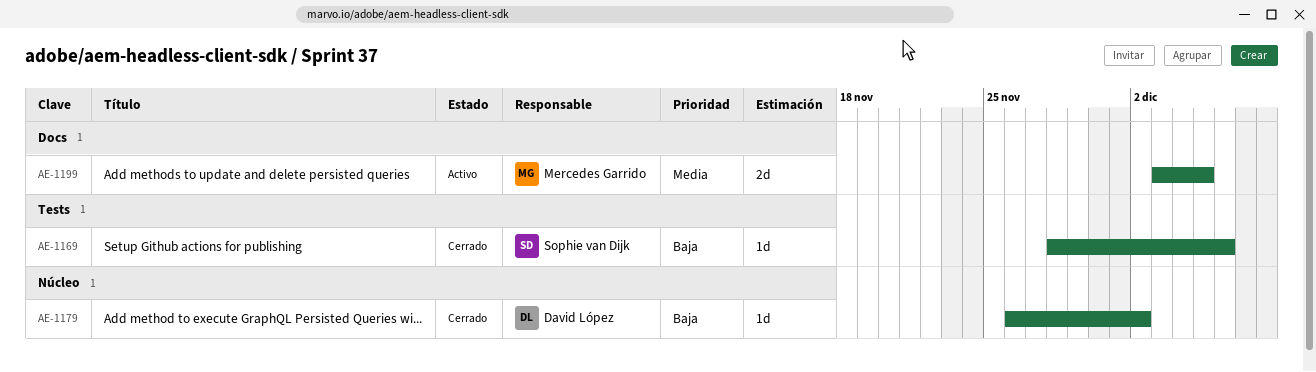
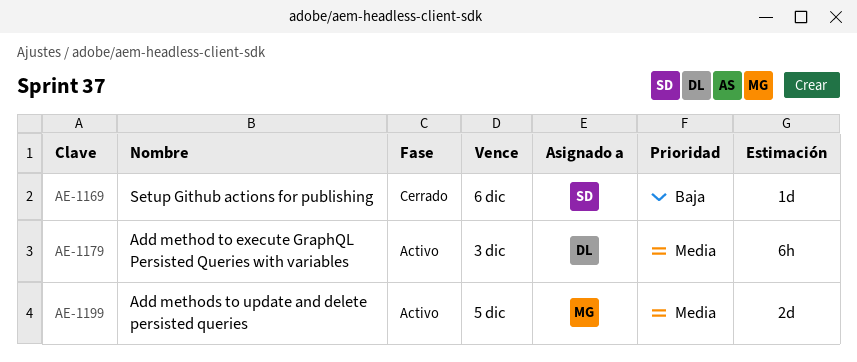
AE-1179, status: Cerrado -> Activo
AE-1179, priority: Baja -> Media
AE-1179, estimate: 1d -> 6h
AE-1179, due: Dec 2 -> Dec 3

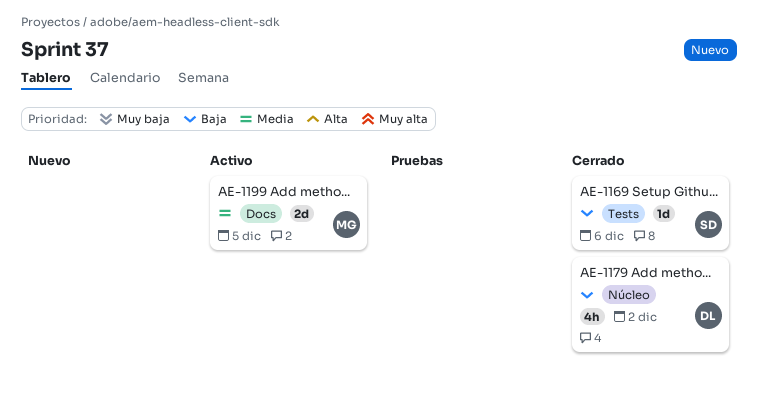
AE-1179, status: Activo -> Cerrado
AE-1179, priority: Media -> Baja
AE-1179, estimate: 6h -> 4h
AE-1179, due: Dec 3 -> Dec 2

